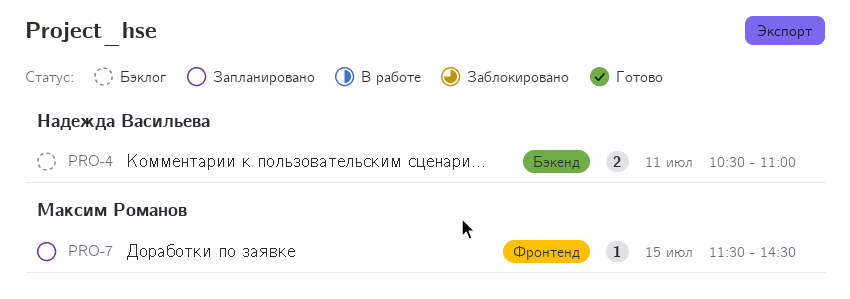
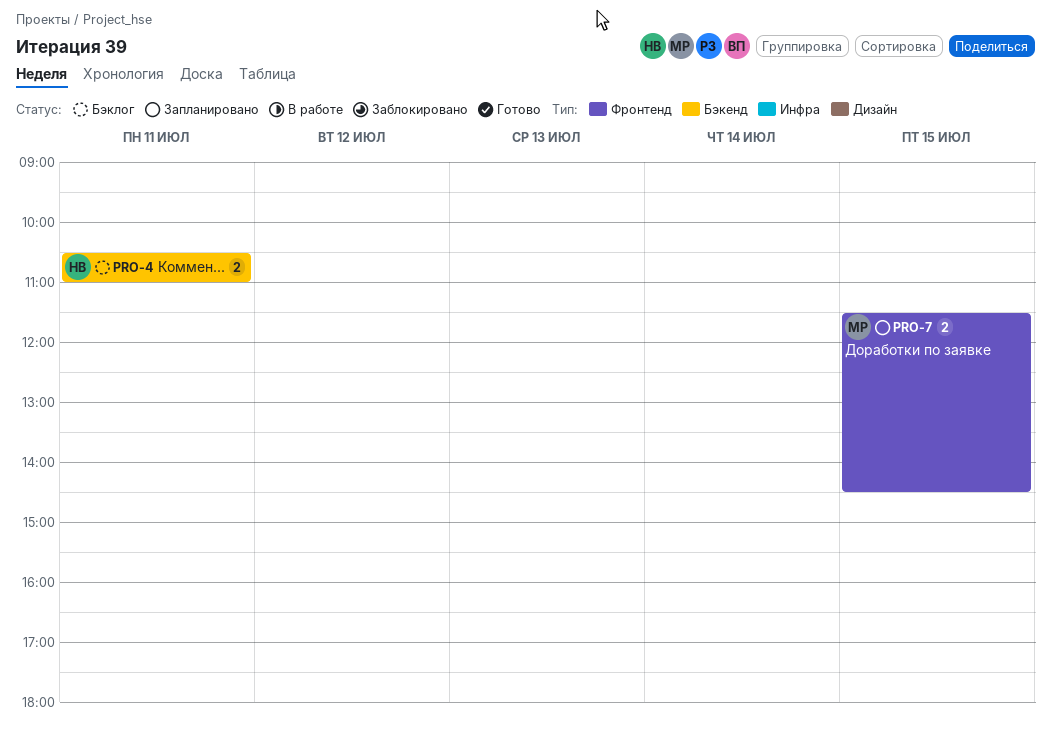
PRO-7, estimate: 1 -> 2

